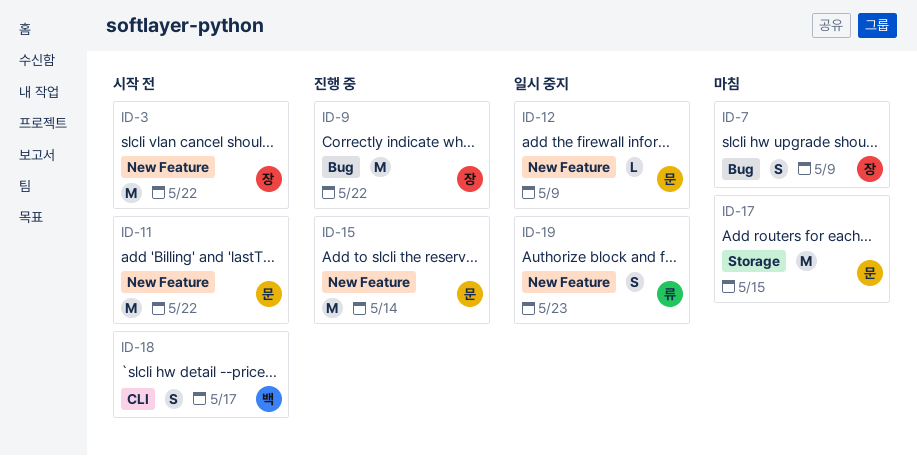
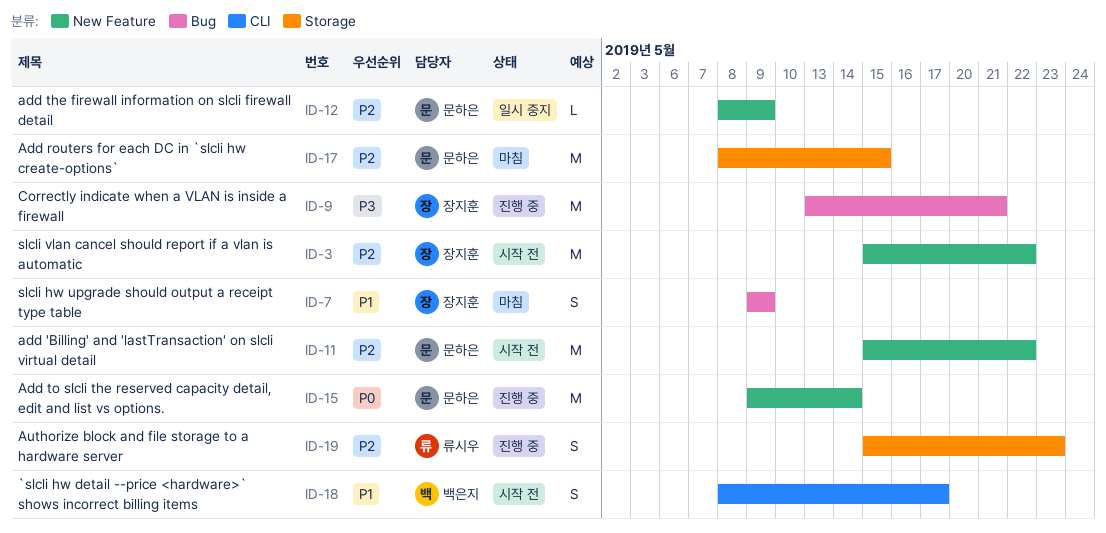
ID-9, due: May 22 -> May 21
ID-19, status: 일시 중지 -> 진행 중
ID-19, label: New Feature -> Storage

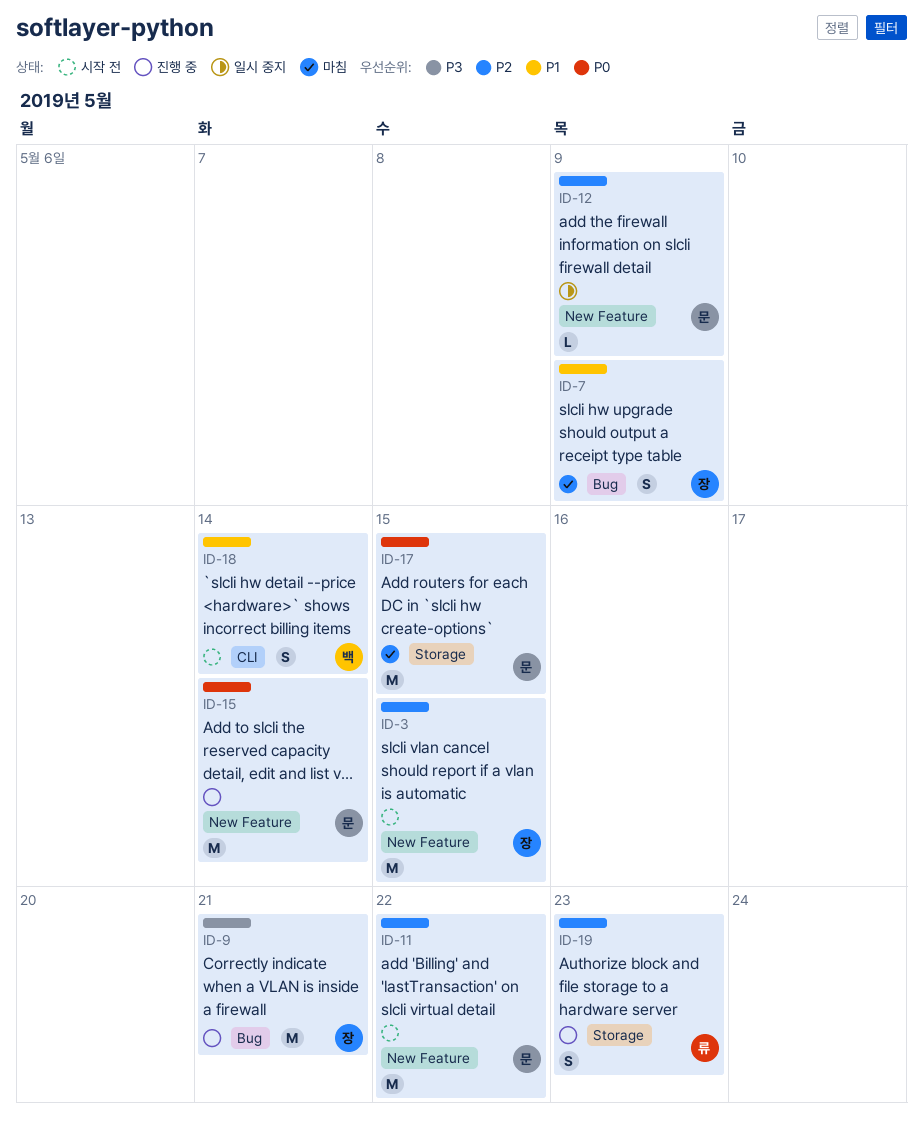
ID-3, due: May 22 -> May 15
ID-17, priority: P2 -> P0
ID-18, due: May 17 -> May 14

